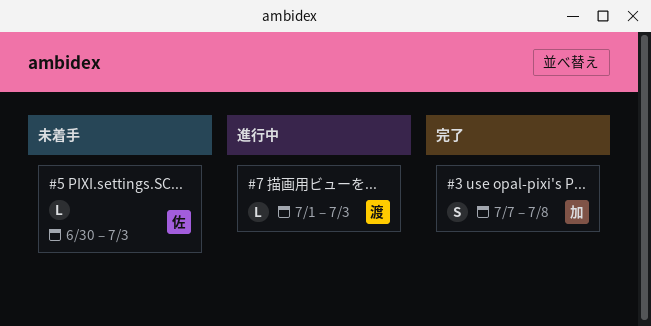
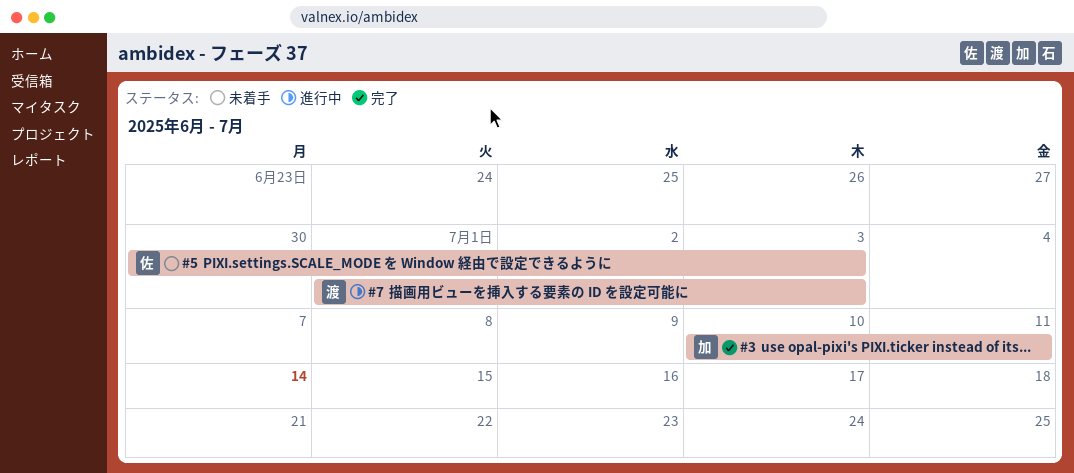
#3, start: Jul 7 -> Jul 10
#3, due: Jul 8 -> Jul 11

